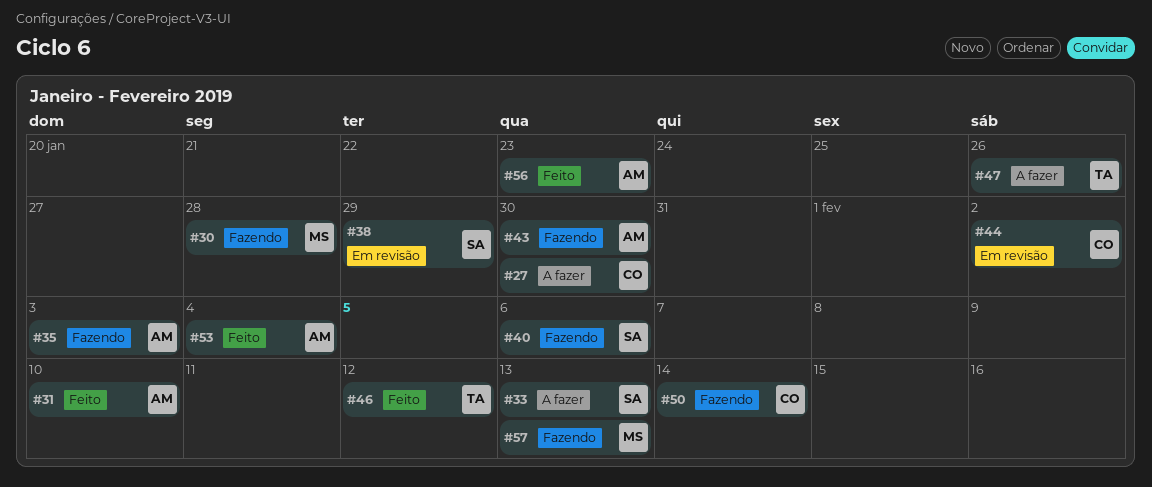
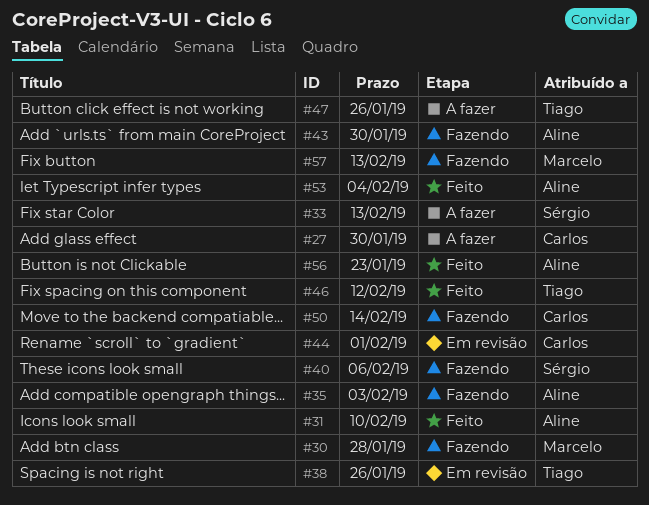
#38, owner: Sérgio -> Tiago
#38, due: Jan 29 -> Jan 26
#44, due: Feb 2 -> Feb 1

